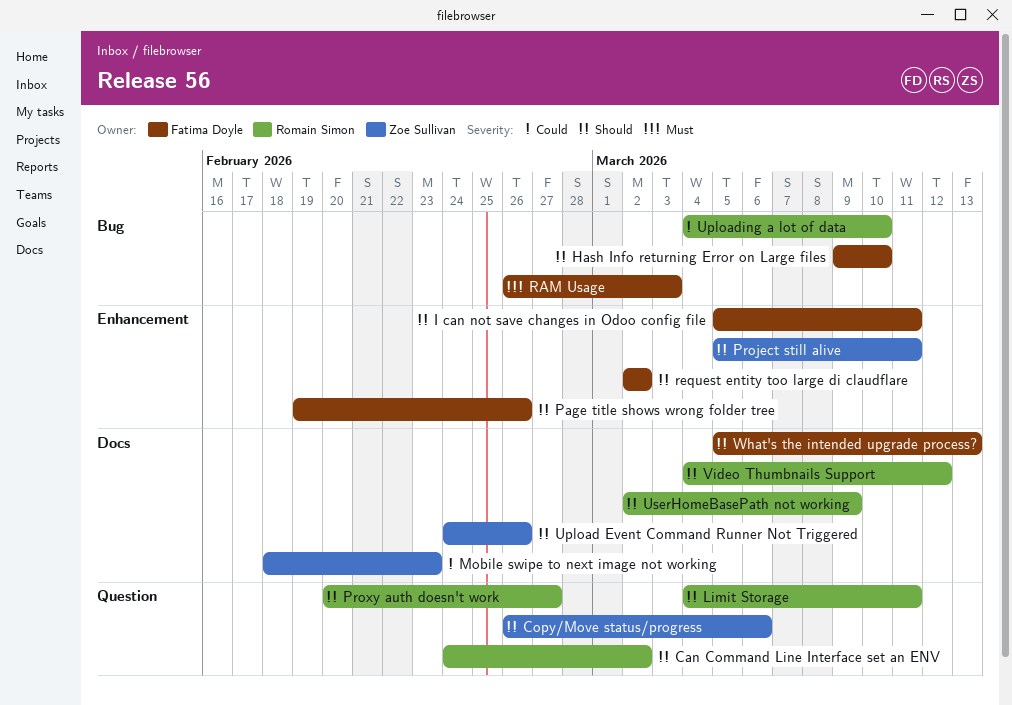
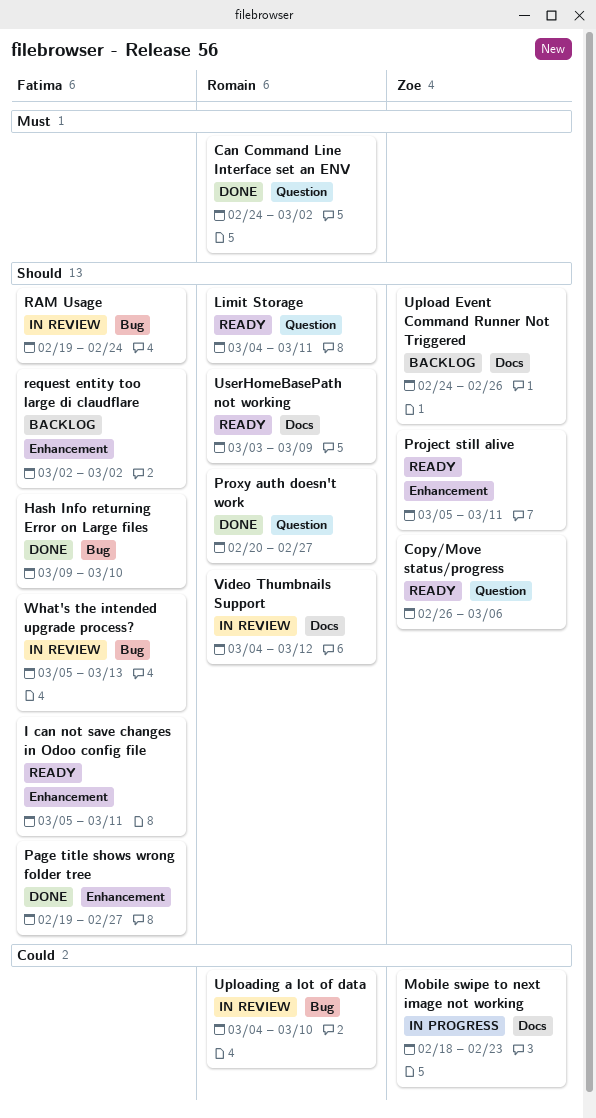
Can Command Line Interface set an ENV, priority: Should -> Must
Page title shows wrong folder tree, due: Feb 26 -> Feb 27
RAM Usage, priority: Must -> Should
RAM Usage, start: Feb 26 -> Feb 19
RAM Usage, due: Mar 3 -> Feb 24
UserHomeBasePath not working, start: Mar 2 -> Mar 3
What's the intended upgrade process?, label: Docs -> Bug

